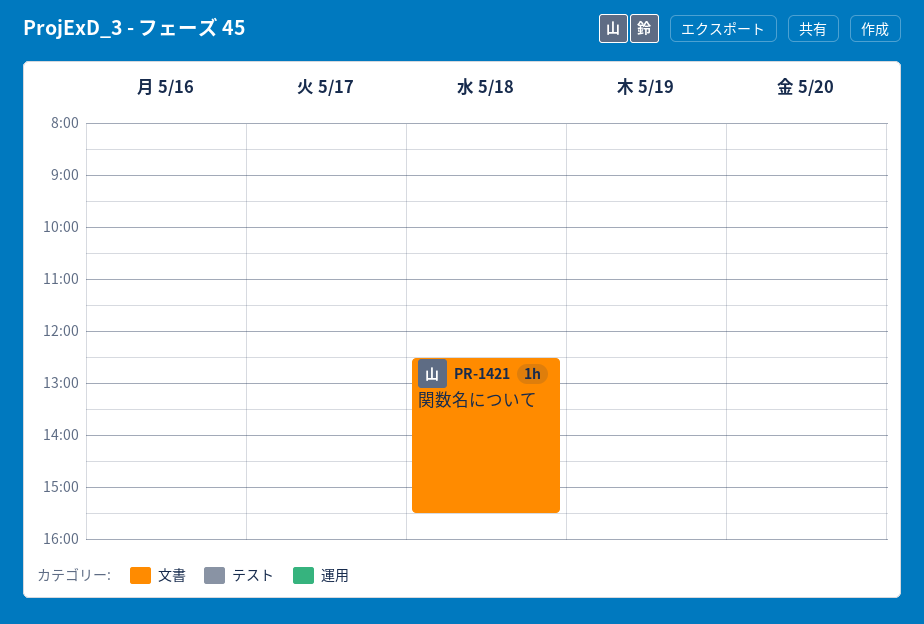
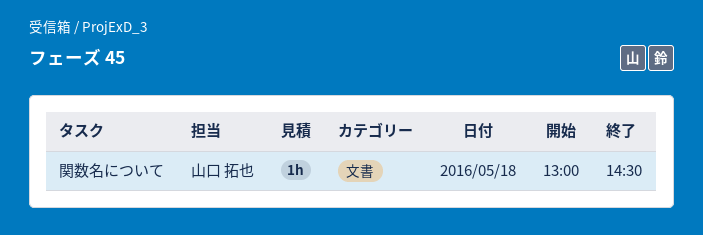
関数名について, begins: 12:30 -> 13:00
関数名について, ends: 15:30 -> 14:30

